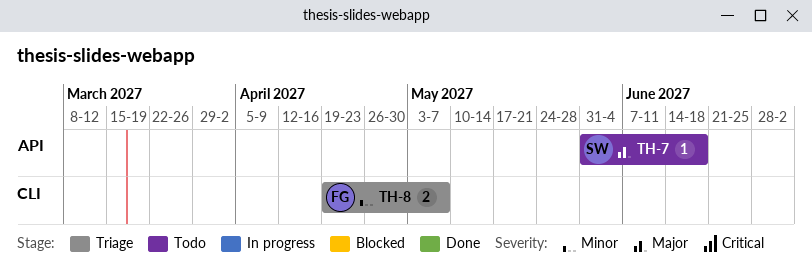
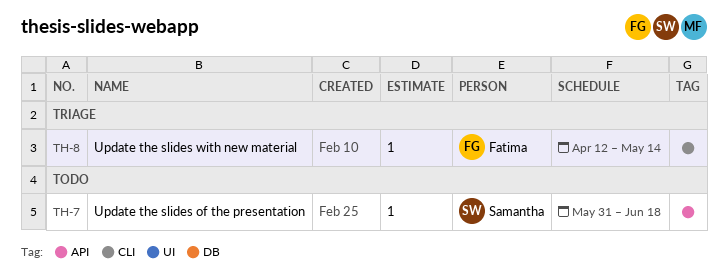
TH-8, estimate: 2 -> 1
TH-8, start: Apr 19 -> Apr 12
TH-8, due: May 7 -> May 14

